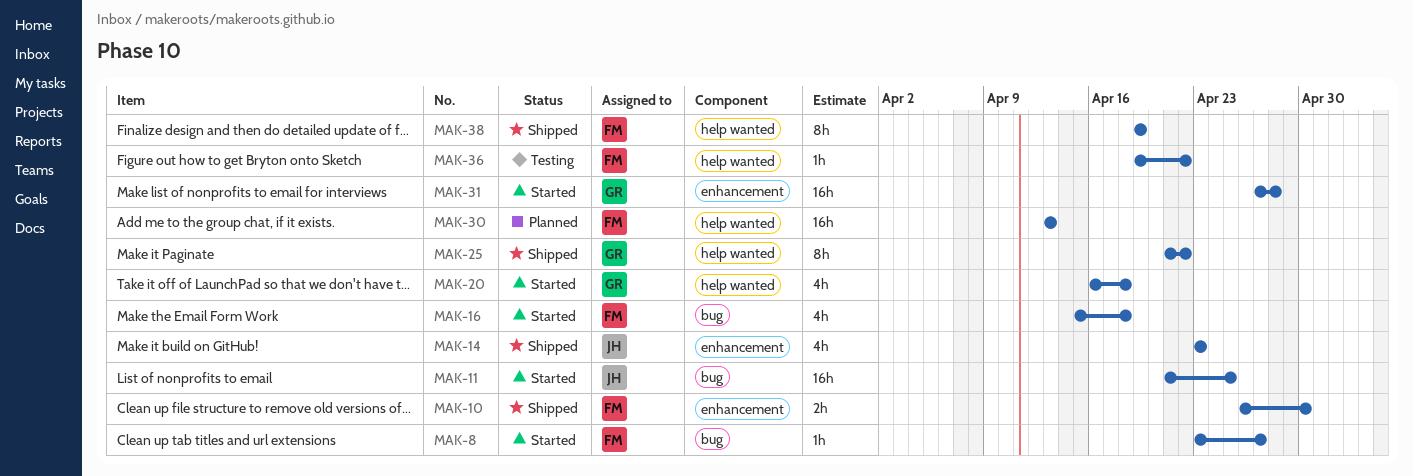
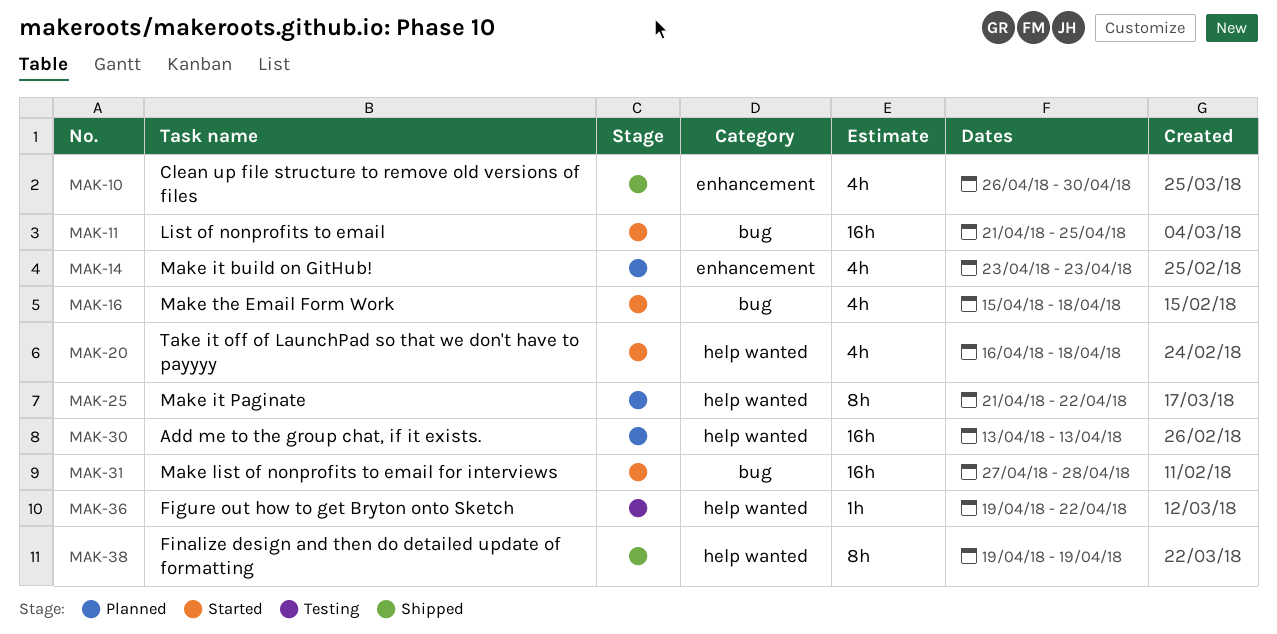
MAK-8: present -> none
MAK-10, estimate: 2h -> 4h
MAK-14, status: Shipped -> Planned
MAK-25, status: Shipped -> Planned
MAK-31, label: enhancement -> bug

